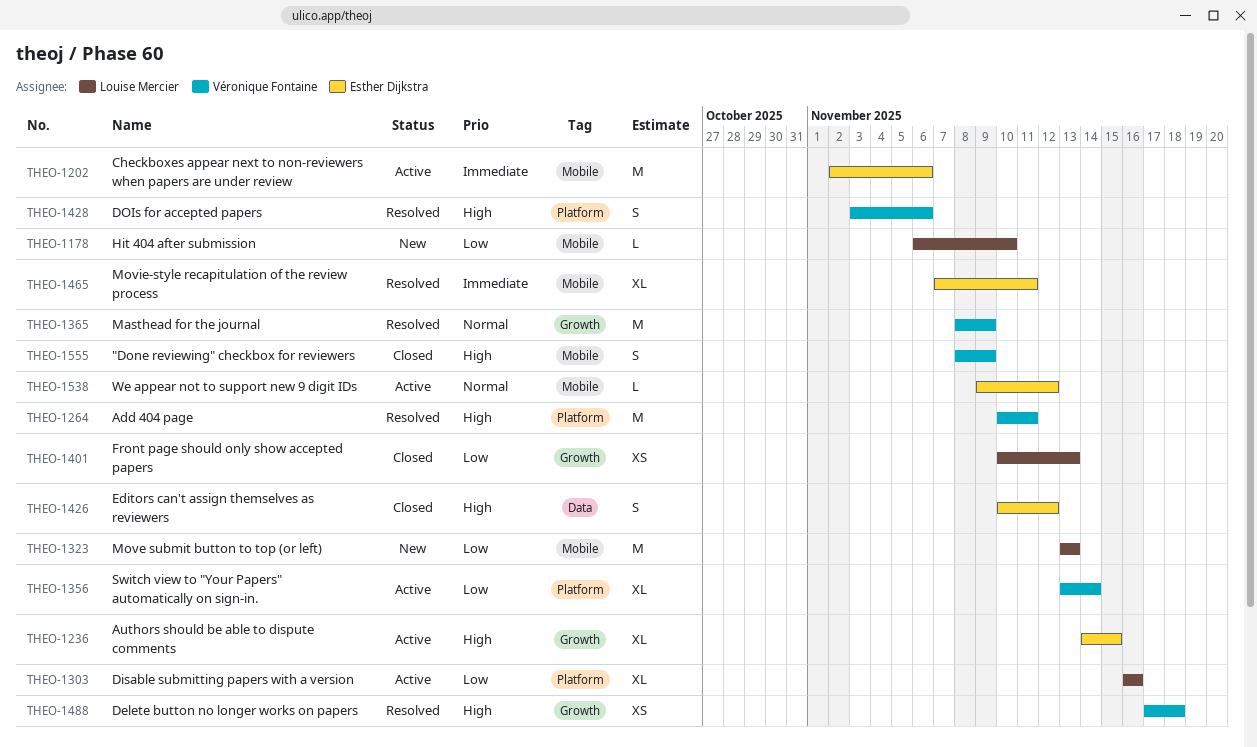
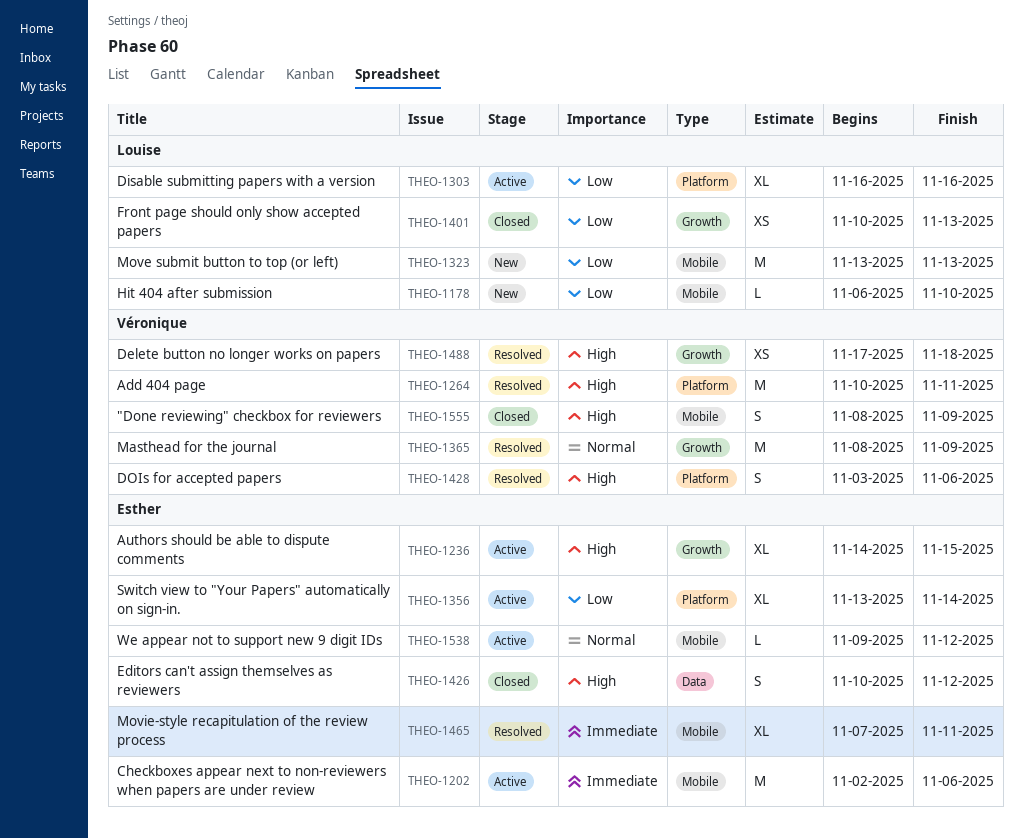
THEO-1356, owner: Véronique Fontaine -> Esther Dijkstra

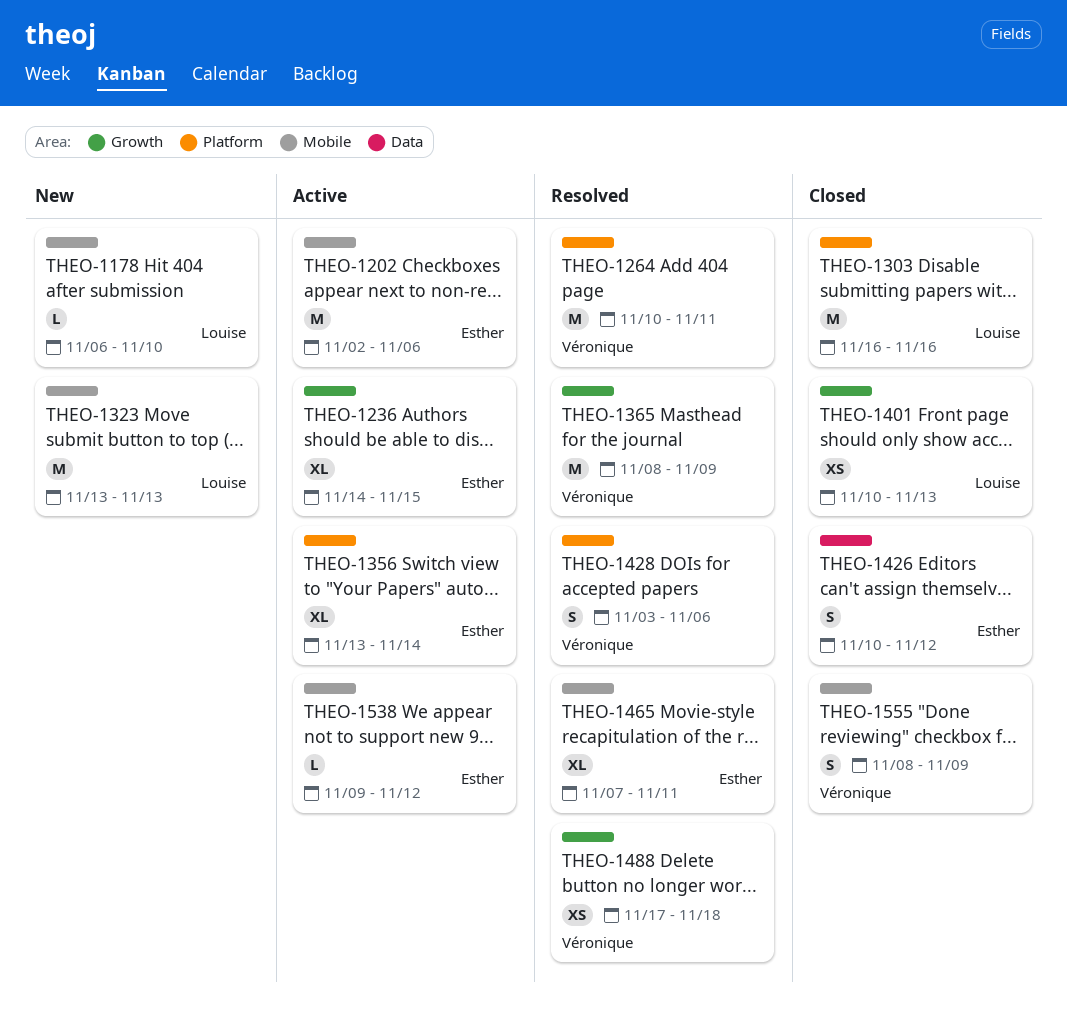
THEO-1303, status: Active -> Closed
THEO-1303, estimate: XL -> M

